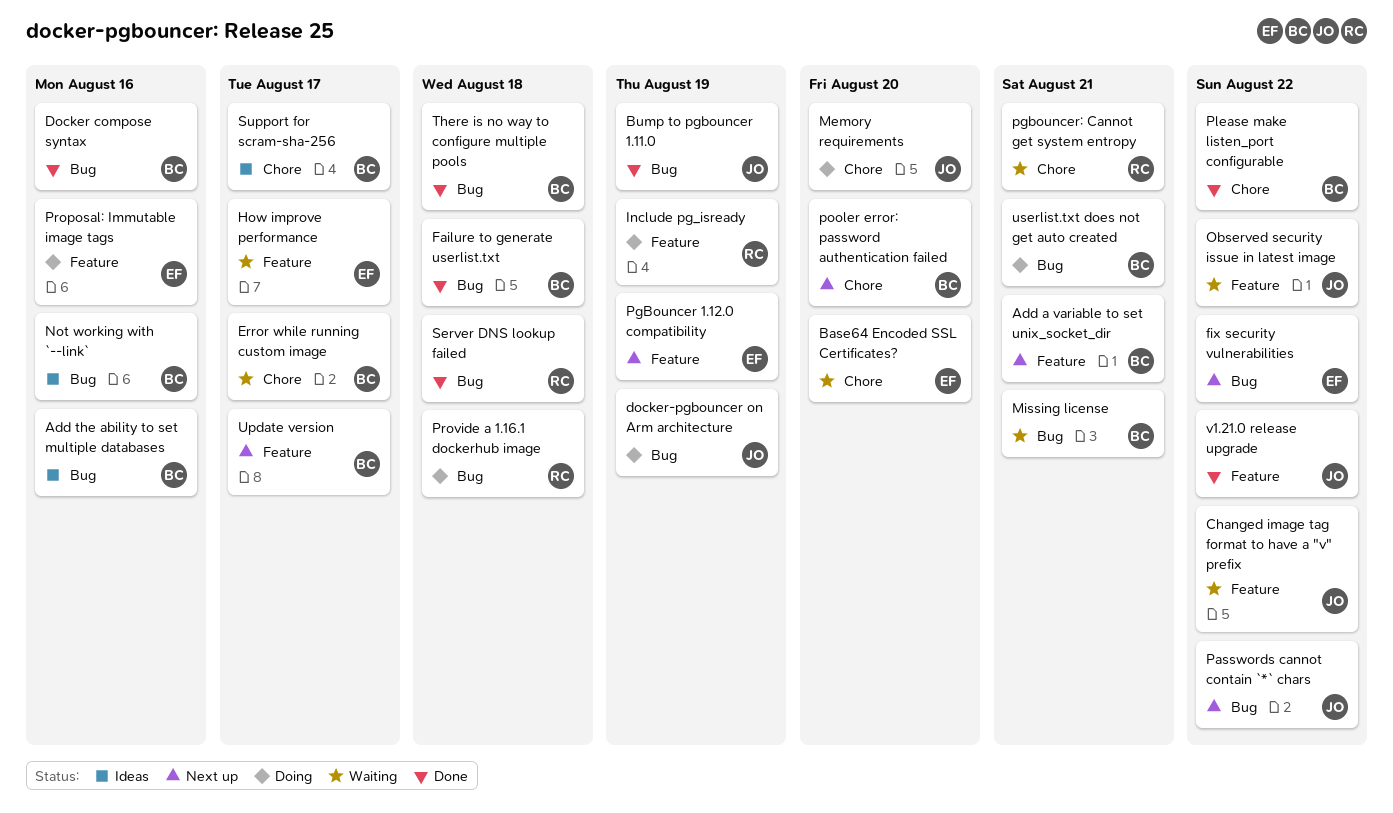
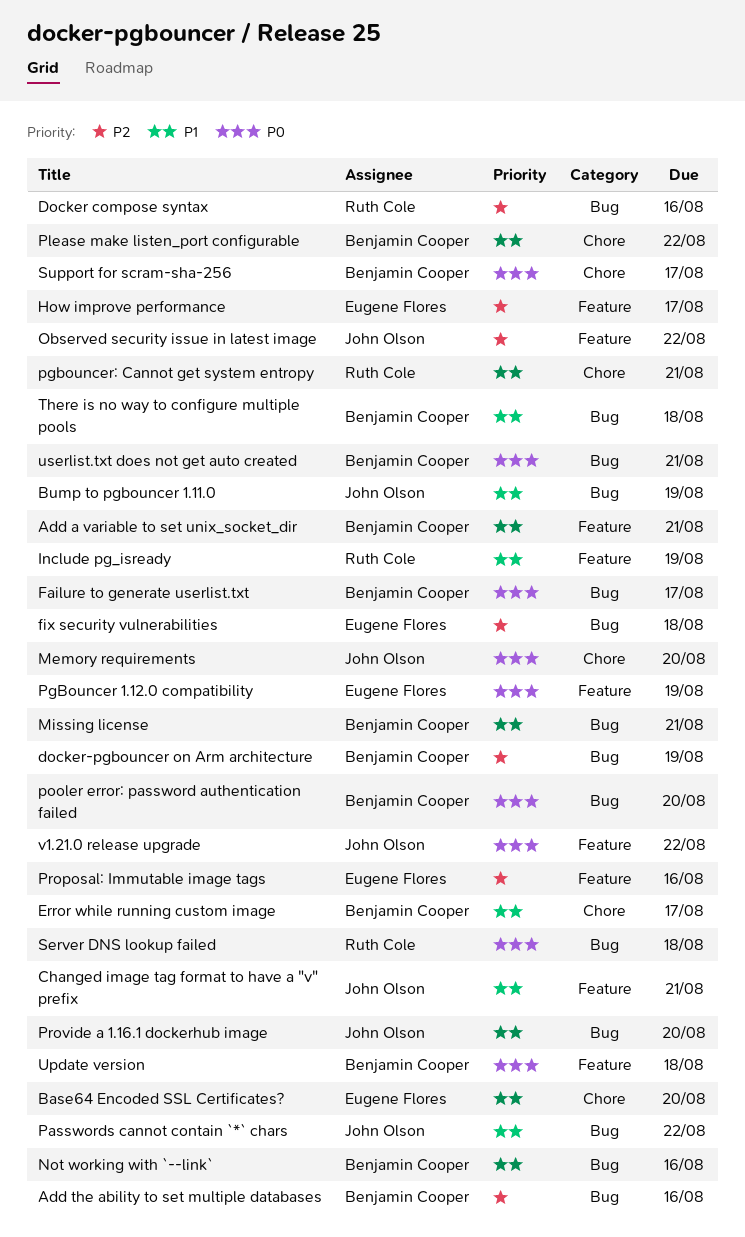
Changed image tag format to have a "v" prefix, due: Aug 22 -> Aug 21
Docker compose syntax, owner: Benjamin Cooper -> Ruth Cole
docker-pgbouncer on Arm architecture, owner: John Olson -> Benjamin Cooper
Failure to generate userlist.txt, due: Aug 18 -> Aug 17
fix security vulnerabilities, due: Aug 22 -> Aug 18
pooler error: password authentication failed, label: Chore -> Bug
Provide a 1.16.1 dockerhub image, owner: Ruth Cole -> John Olson
Provide a 1.16.1 dockerhub image, due: Aug 18 -> Aug 20
Update version, due: Aug 17 -> Aug 18

